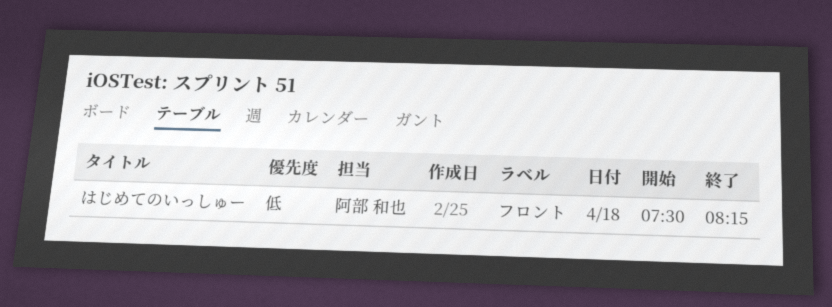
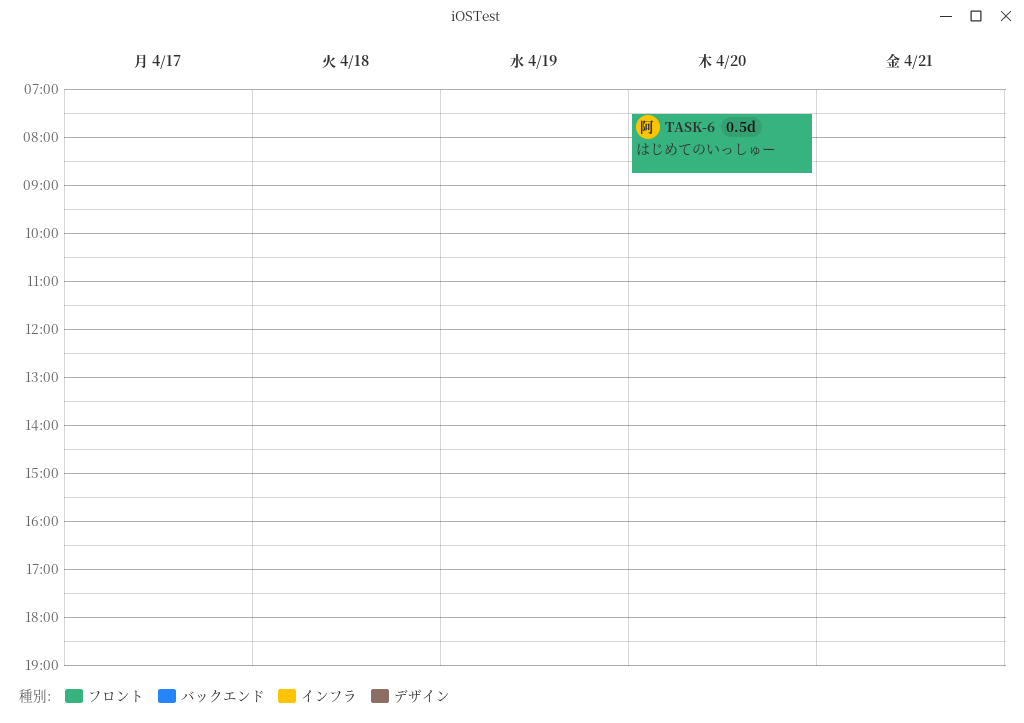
はじめてのいっしゅー, day: Apr 18 -> Apr 20
はじめてのいっしゅー, ends: 08:15 -> 08:45

